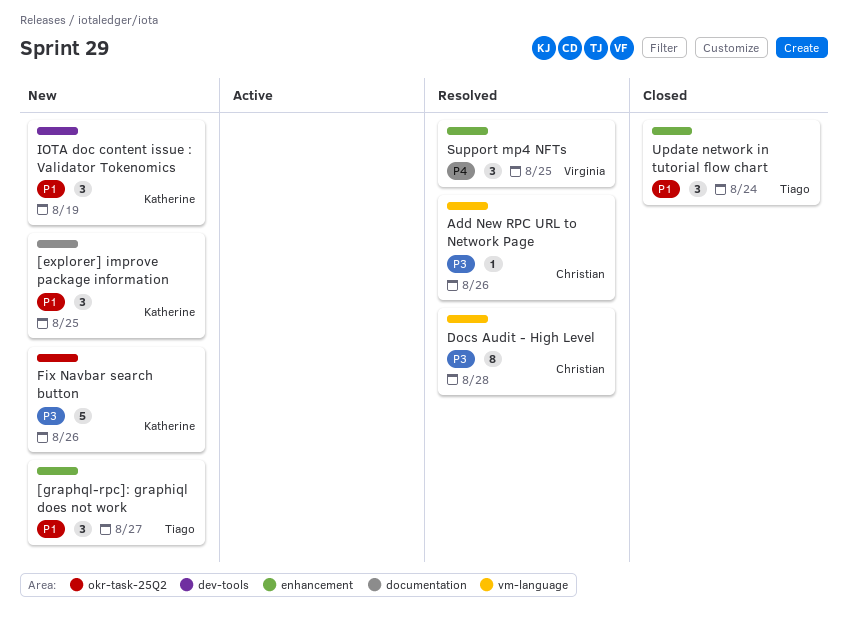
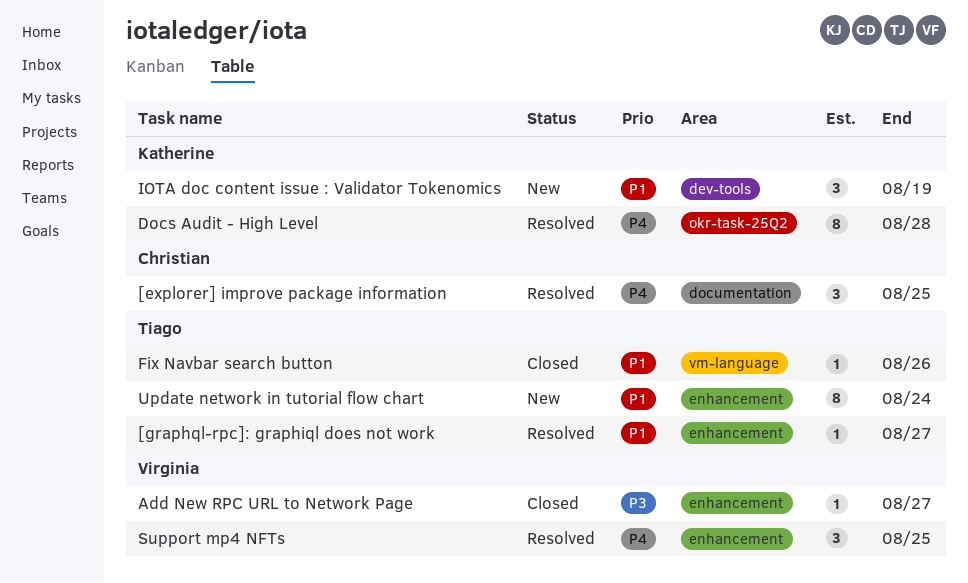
[explorer] improve package information, status: New -> Resolved
[explorer] improve package information, owner: Katherine -> Christian
[explorer] improve package information, priority: P1 -> P4
[graphql-rpc]: graphiql does not work, status: New -> Resolved
[graphql-rpc]: graphiql does not work, estimate: 3 -> 1
Add New RPC URL to Network Page, status: Resolved -> Closed
Add New RPC URL to Network Page, owner: Christian -> Virginia
Add New RPC URL to Network Page, label: vm-language -> enhancement
Add New RPC URL to Network Page, due: Aug 26 -> Aug 27
Docs Audit - High Level, owner: Christian -> Katherine
Docs Audit - High Level, priority: P3 -> P4
Docs Audit - High Level, label: vm-language -> okr-task-25Q2
Fix Navbar search button, status: New -> Closed
Fix Navbar search button, owner: Katherine -> Tiago
Fix Navbar search button, priority: P3 -> P1
Fix Navbar search button, label: okr-task-25Q2 -> vm-language
Fix Navbar search button, estimate: 5 -> 1
Update network in tutorial flow chart, status: Closed -> New
Update network in tutorial flow chart, estimate: 3 -> 8

